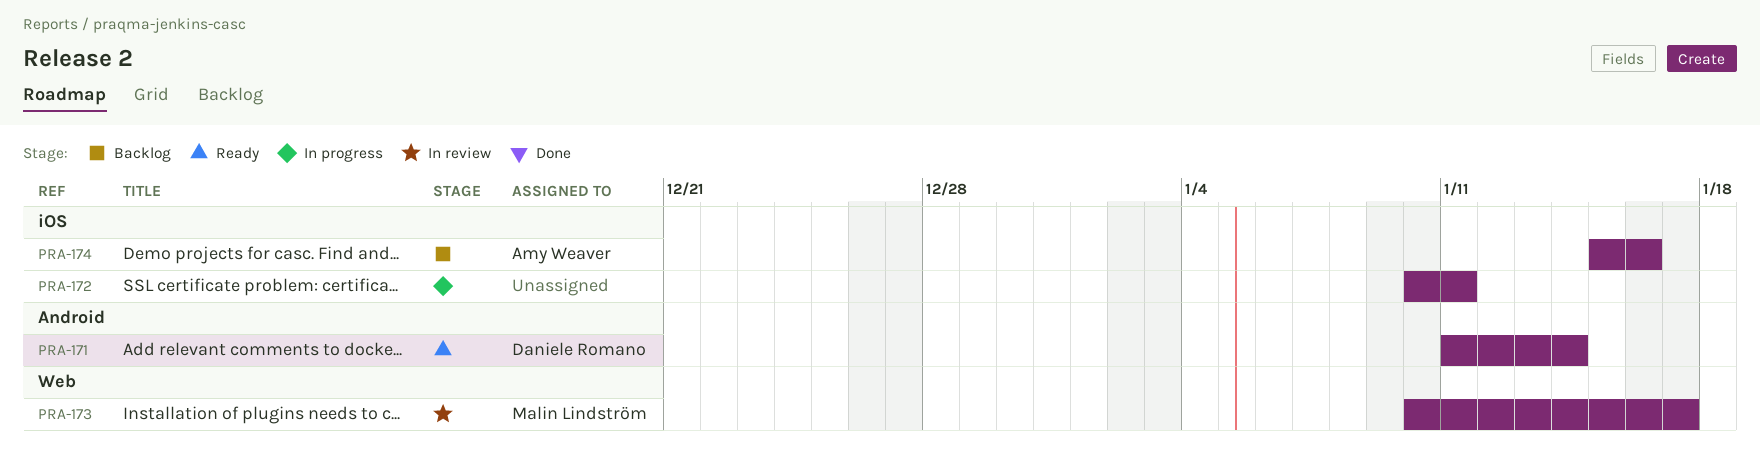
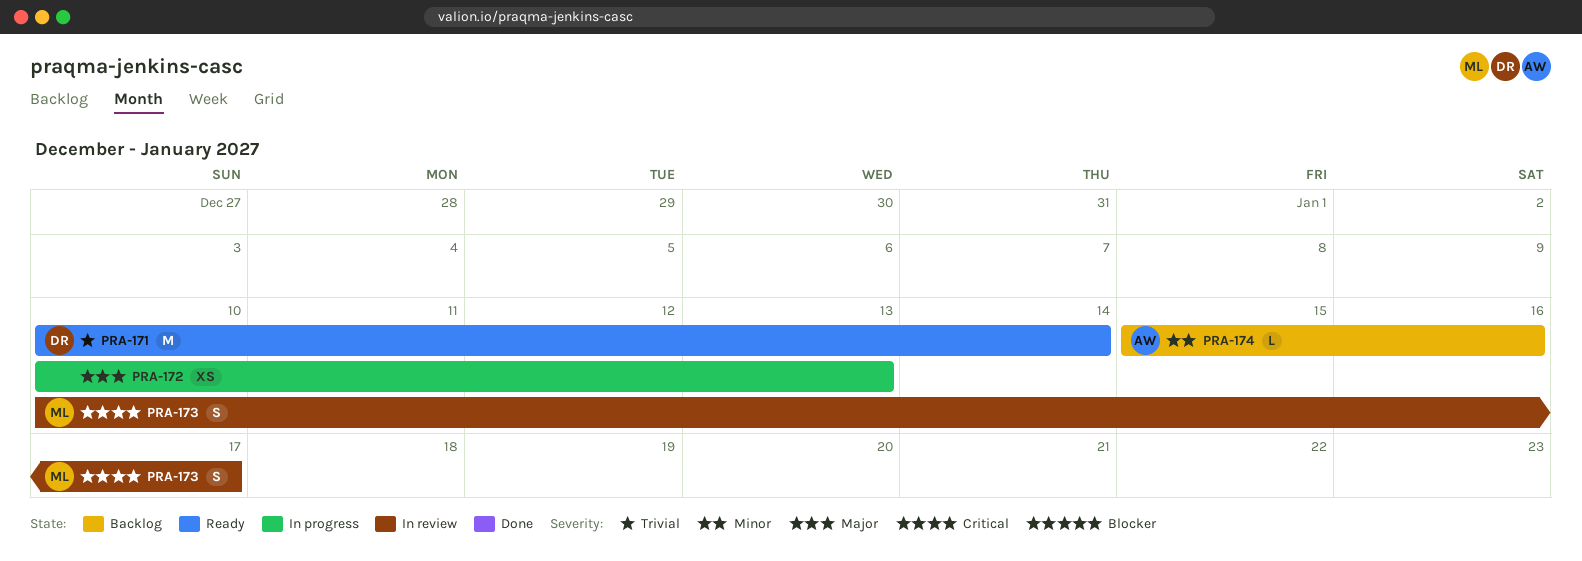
PRA-171, start: Jan 11 -> Jan 10
PRA-172, due: Jan 11 -> Jan 13

